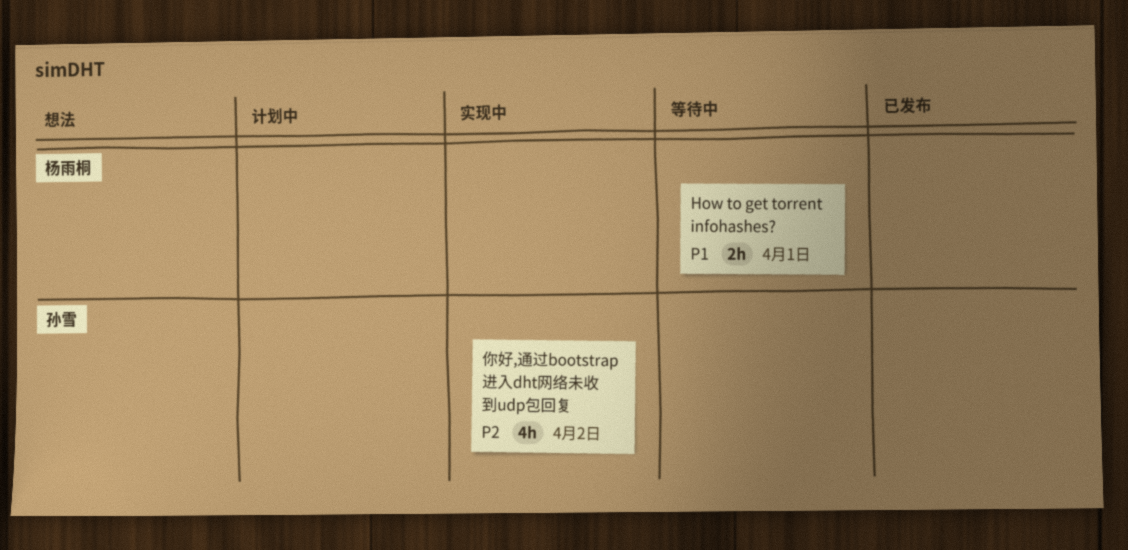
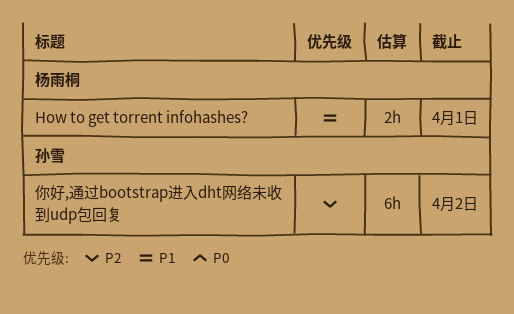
你好,通过bootstrap进入dht网络未收到udp包回复, estimate: 4h -> 6h

